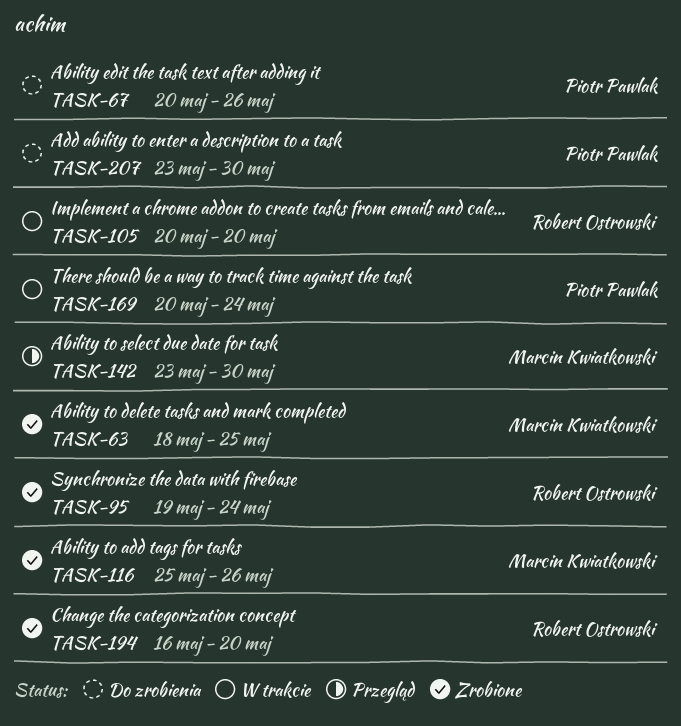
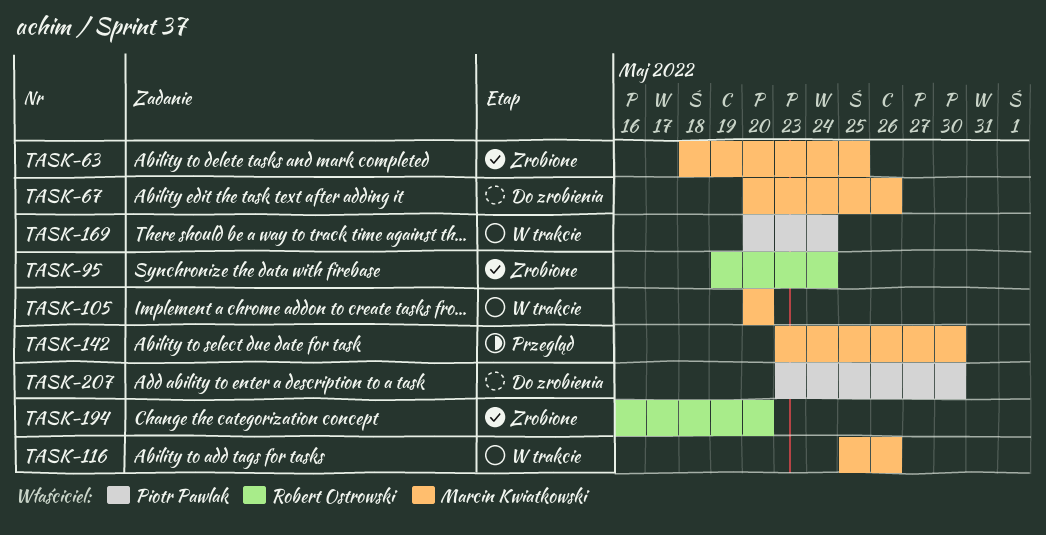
TASK-67, owner: Piotr Pawlak -> Marcin Kwiatkowski
TASK-105, owner: Robert Ostrowski -> Marcin Kwiatkowski
TASK-116, status: Zrobione -> W trakcie

